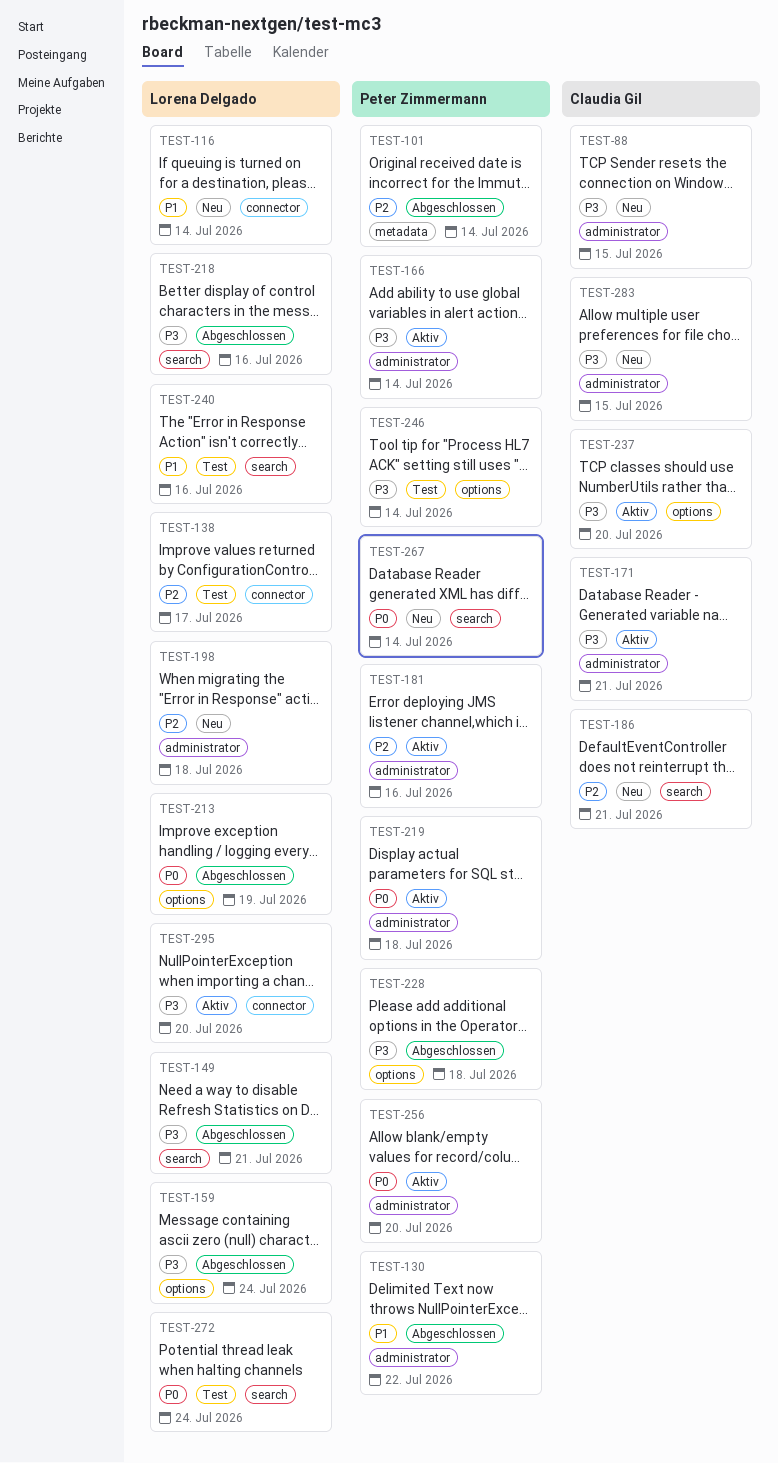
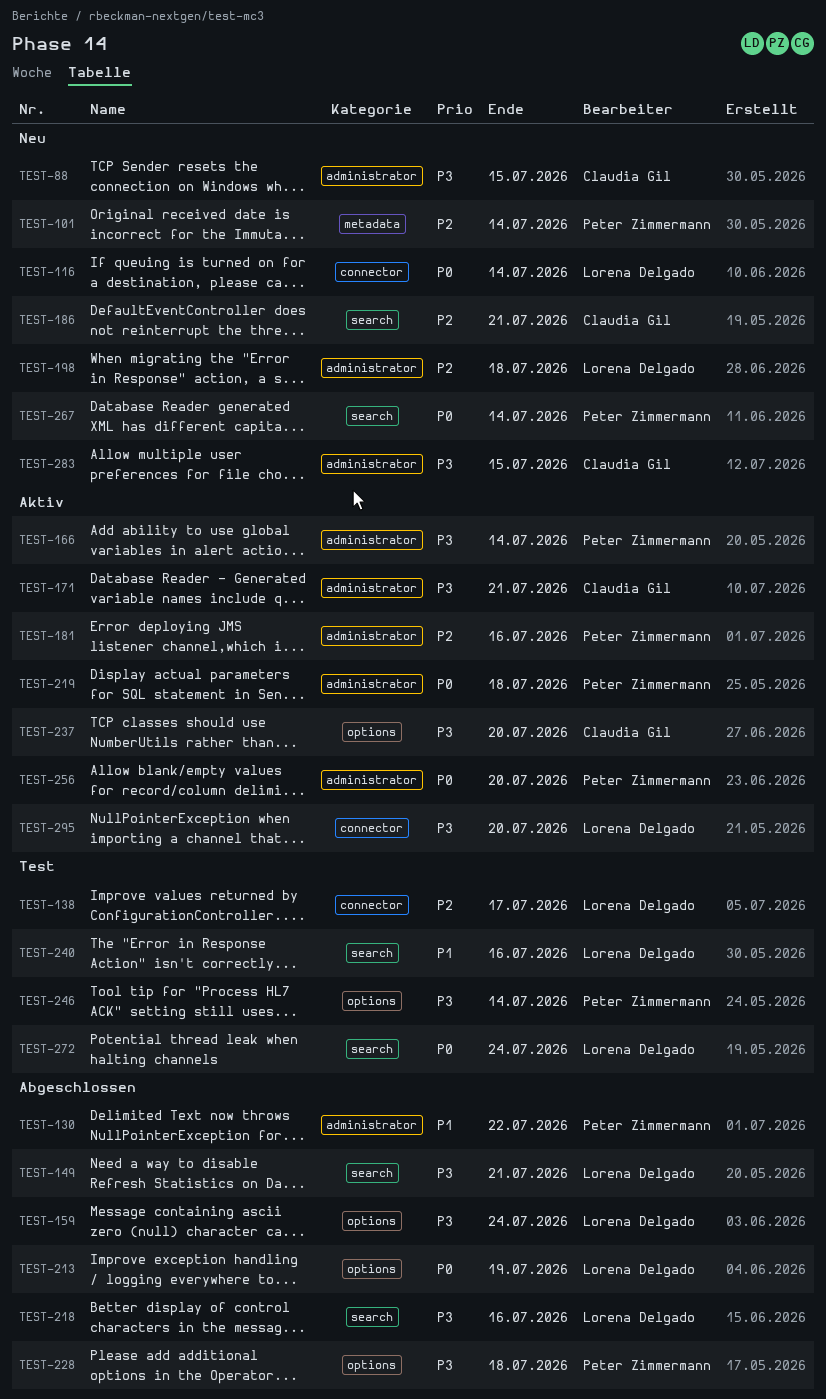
TEST-101, status: Abgeschlossen -> Neu
TEST-116, priority: P1 -> P0

